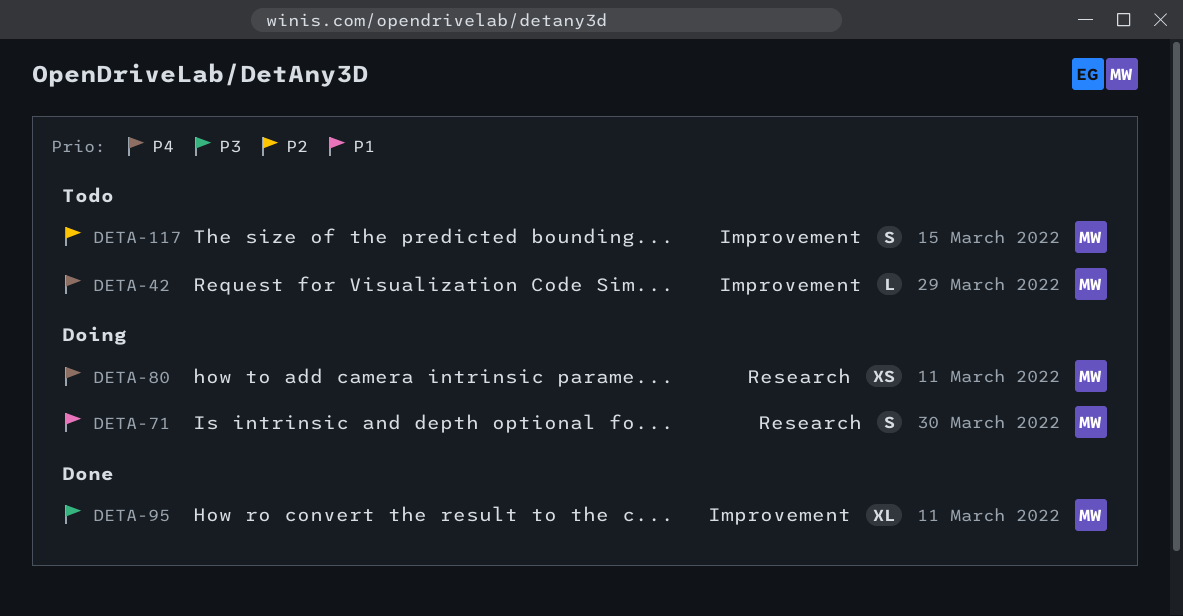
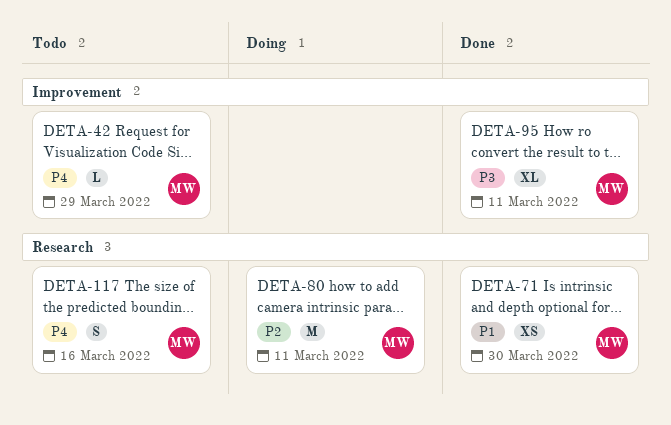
DETA-71, status: Doing -> Done
DETA-71, estimate: S -> XS
DETA-80, priority: P4 -> P2
DETA-80, estimate: XS -> M
DETA-117, priority: P2 -> P4
DETA-117, label: Improvement -> Research
DETA-117, due: Mar 15 -> Mar 16

